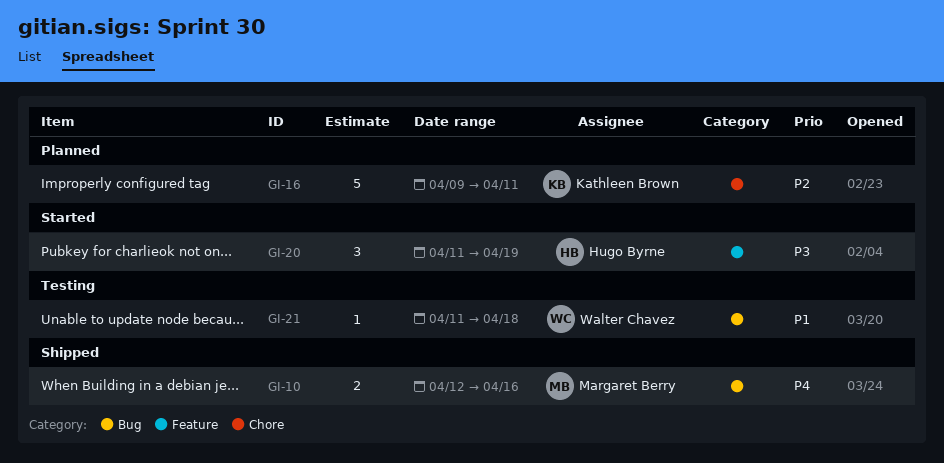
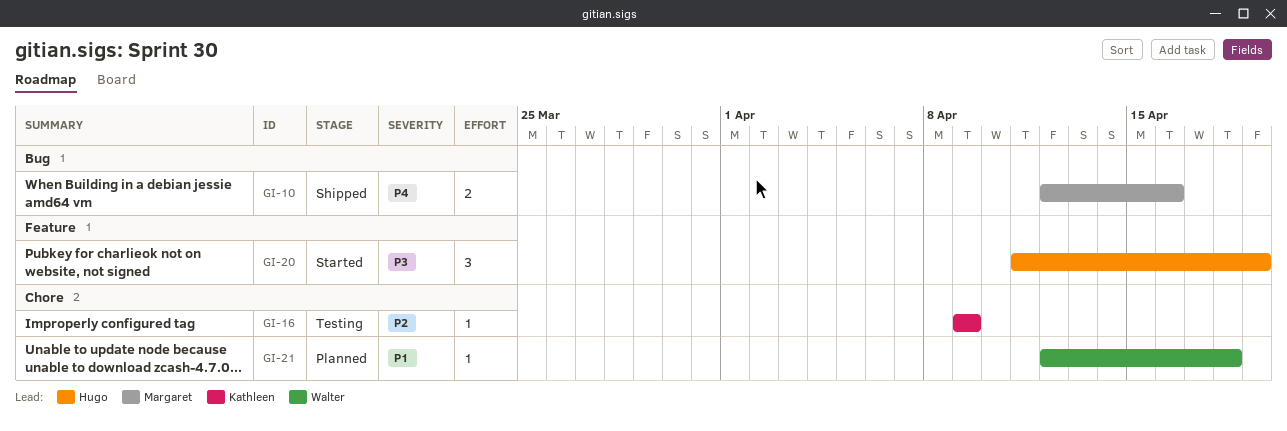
GI-16, status: Planned -> Testing
GI-16, estimate: 5 -> 1
GI-16, due: Apr 11 -> Apr 9
GI-21, status: Testing -> Planned
GI-21, label: Bug -> Chore
GI-21, start: Apr 11 -> Apr 12

